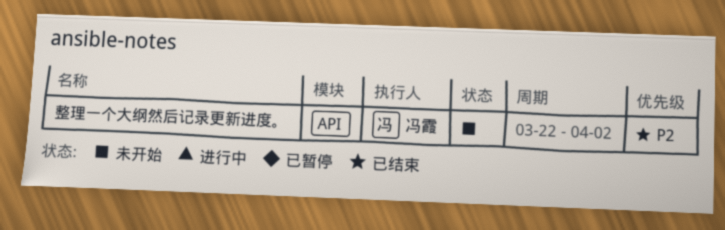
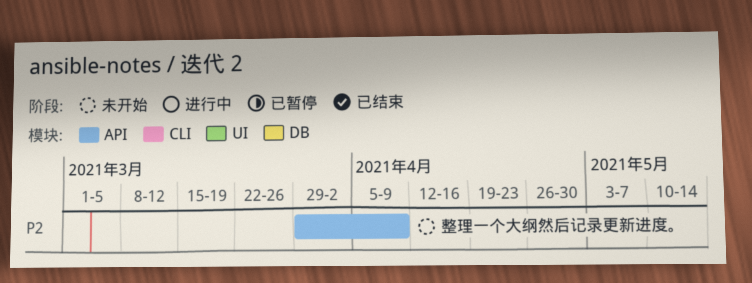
整理一个大纲然后记录更新进度。, start: Mar 22 -> Mar 29
整理一个大纲然后记录更新进度。, due: Apr 2 -> Apr 9

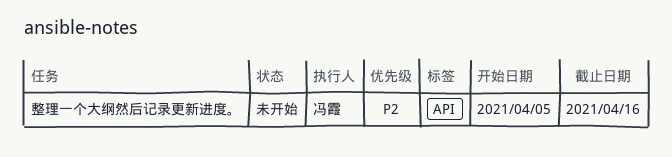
整理一个大纲然后记录更新进度。, start: Mar 29 -> Apr 5
整理一个大纲然后记录更新进度。, due: Apr 9 -> Apr 16

